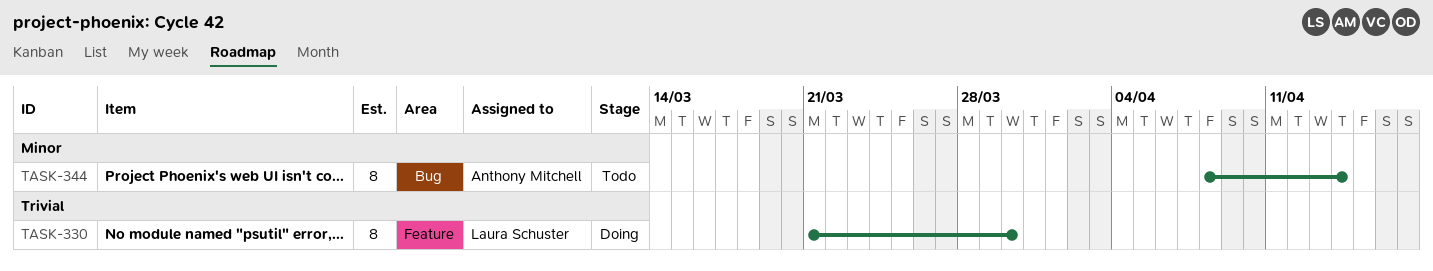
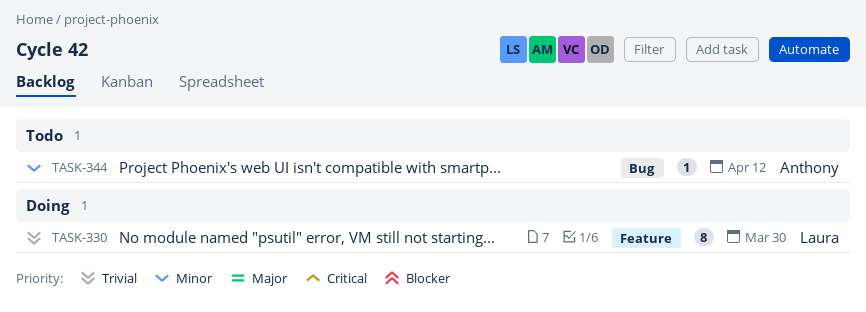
TASK-344, estimate: 8 -> 1
TASK-344, due: Apr 14 -> Apr 12

